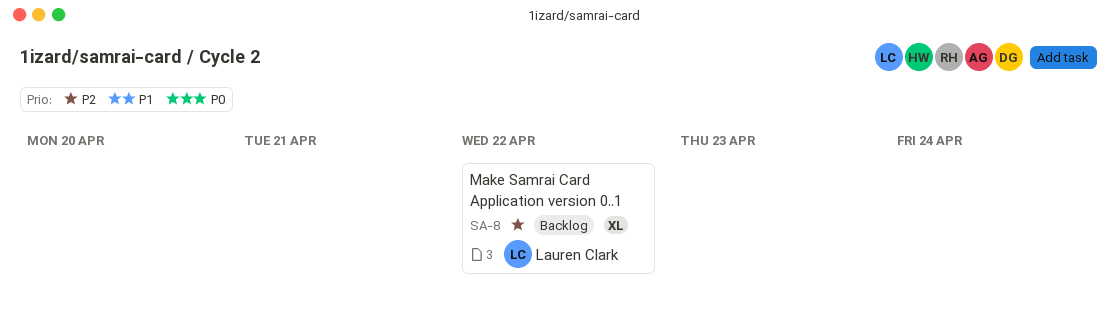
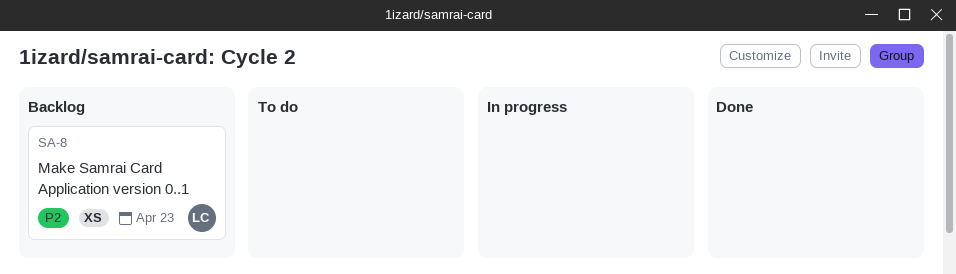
SA-8, estimate: XL -> XS
SA-8, due: Apr 22 -> Apr 23

